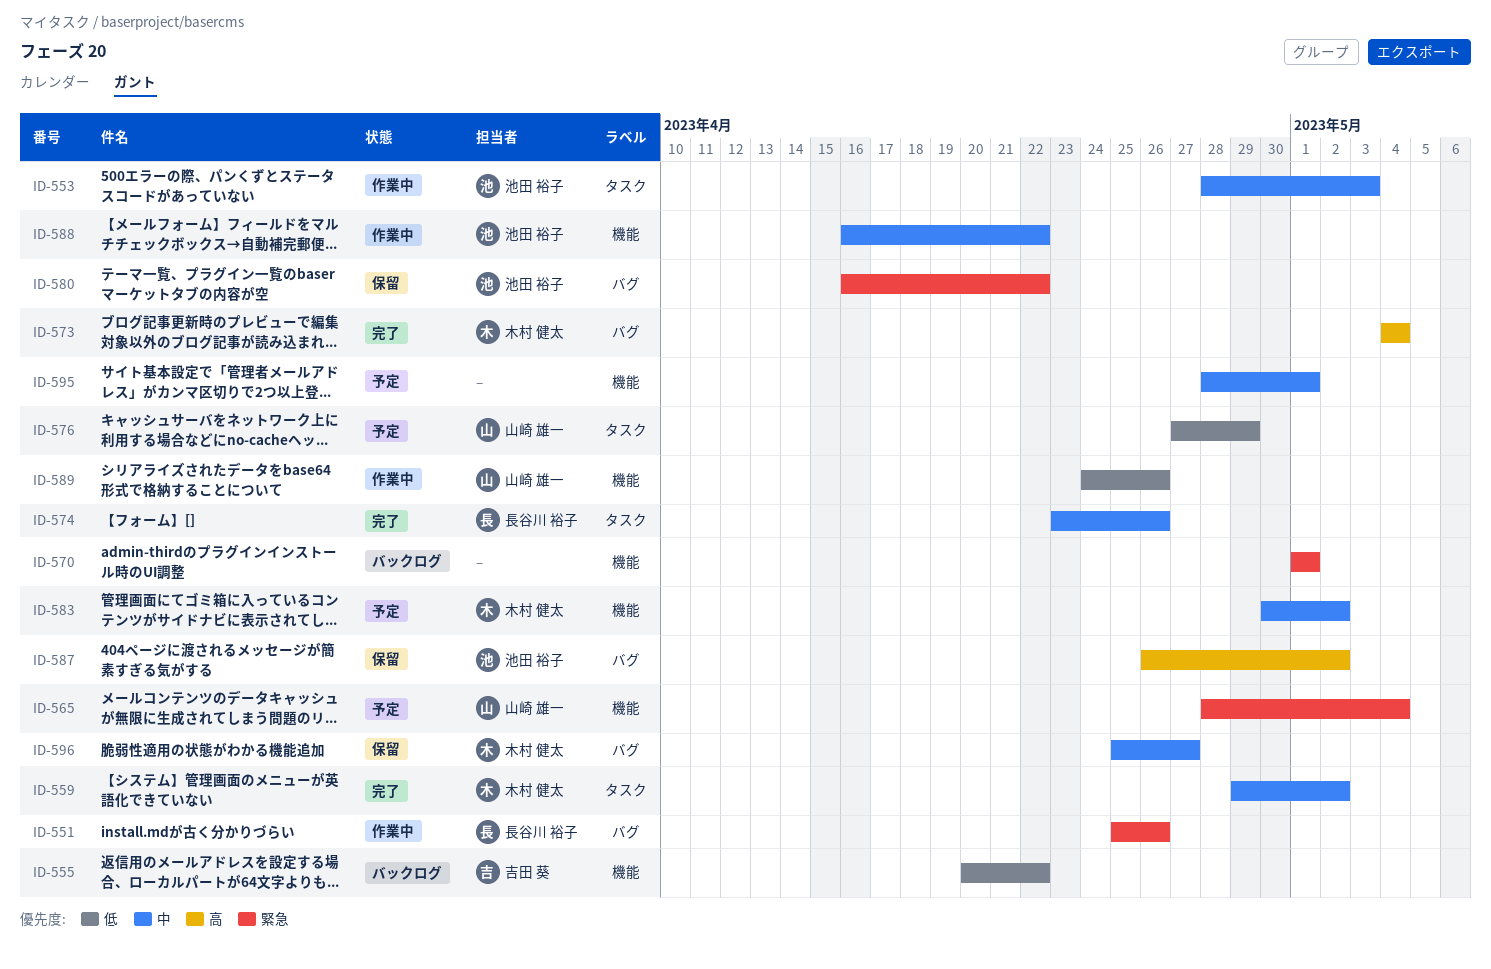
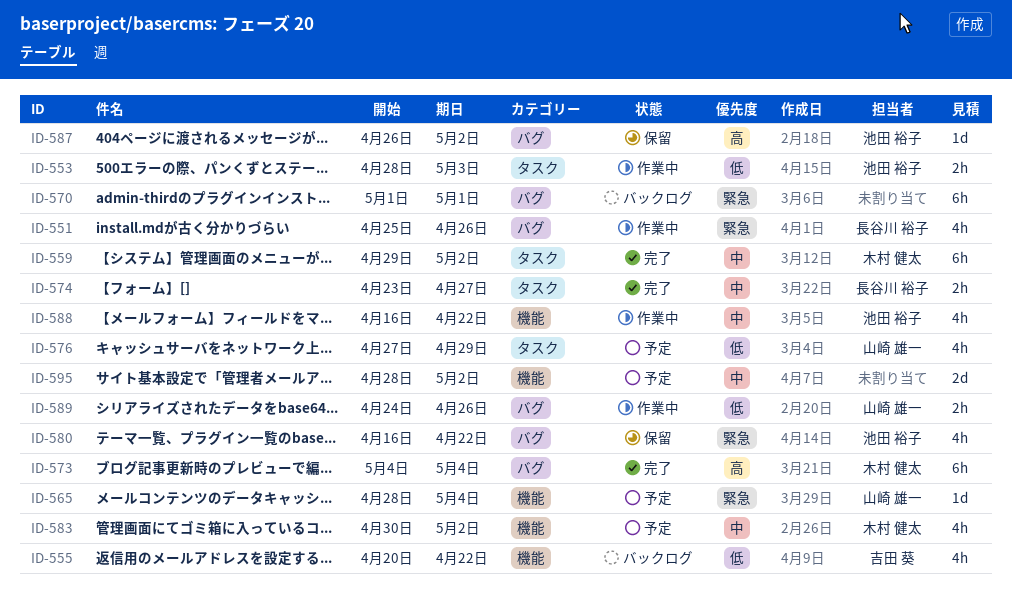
ID-553, priority: 中 -> 低
ID-570, label: 機能 -> バグ
ID-574, due: Apr 26 -> Apr 27
ID-589, label: 機能 -> バグ
ID-595, due: May 1 -> May 2
ID-596: present -> none

